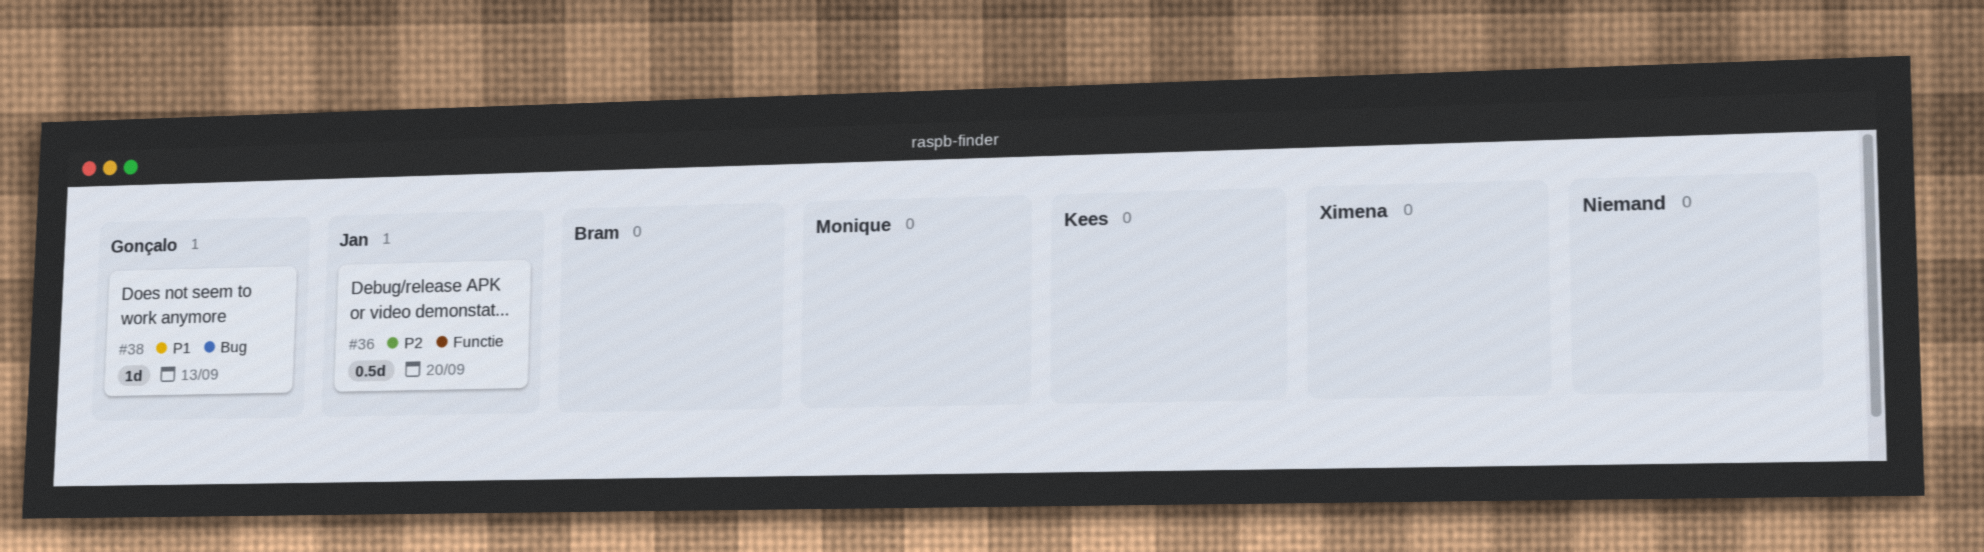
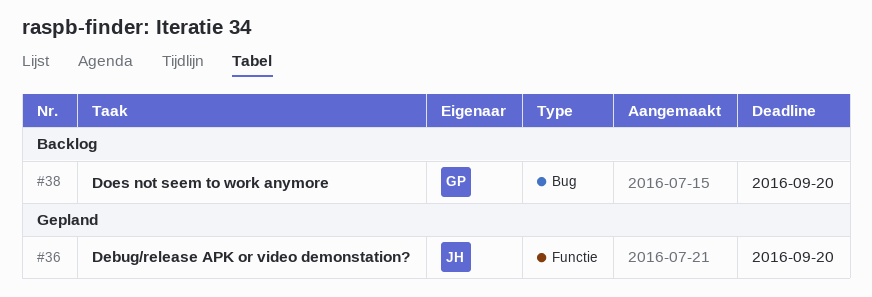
#38, due: Sep 13 -> Sep 20

